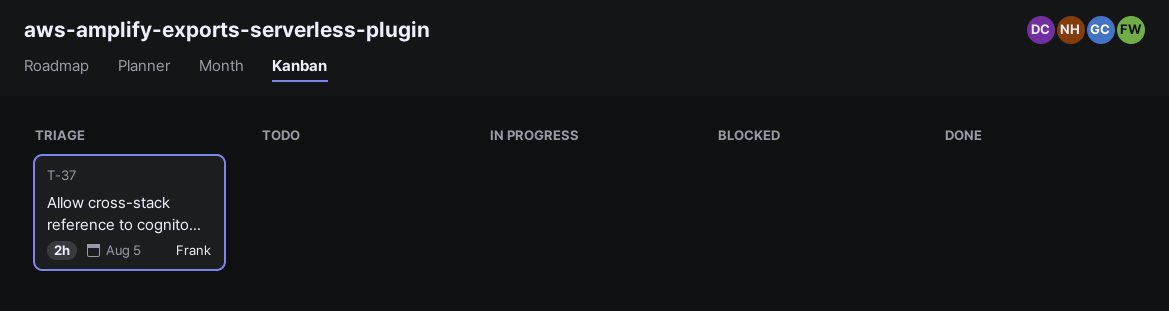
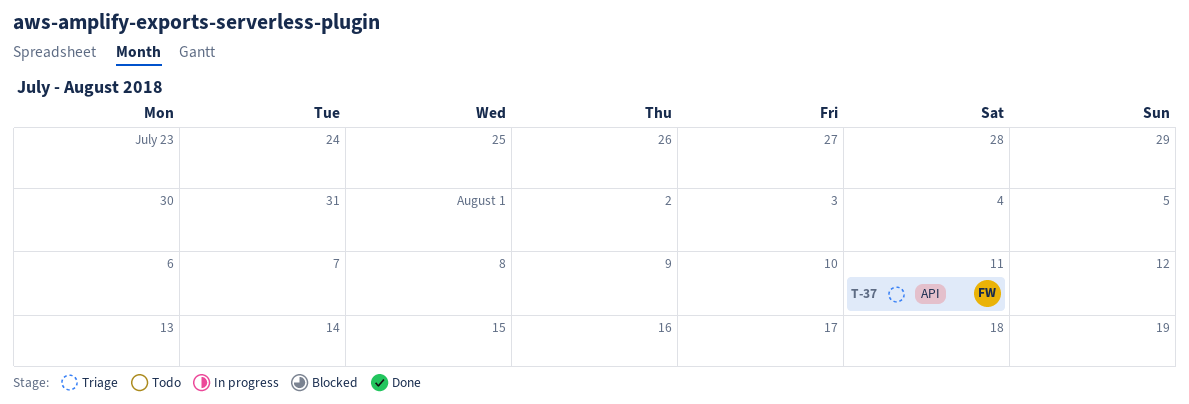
T-37, due: Aug 5 -> Aug 11

